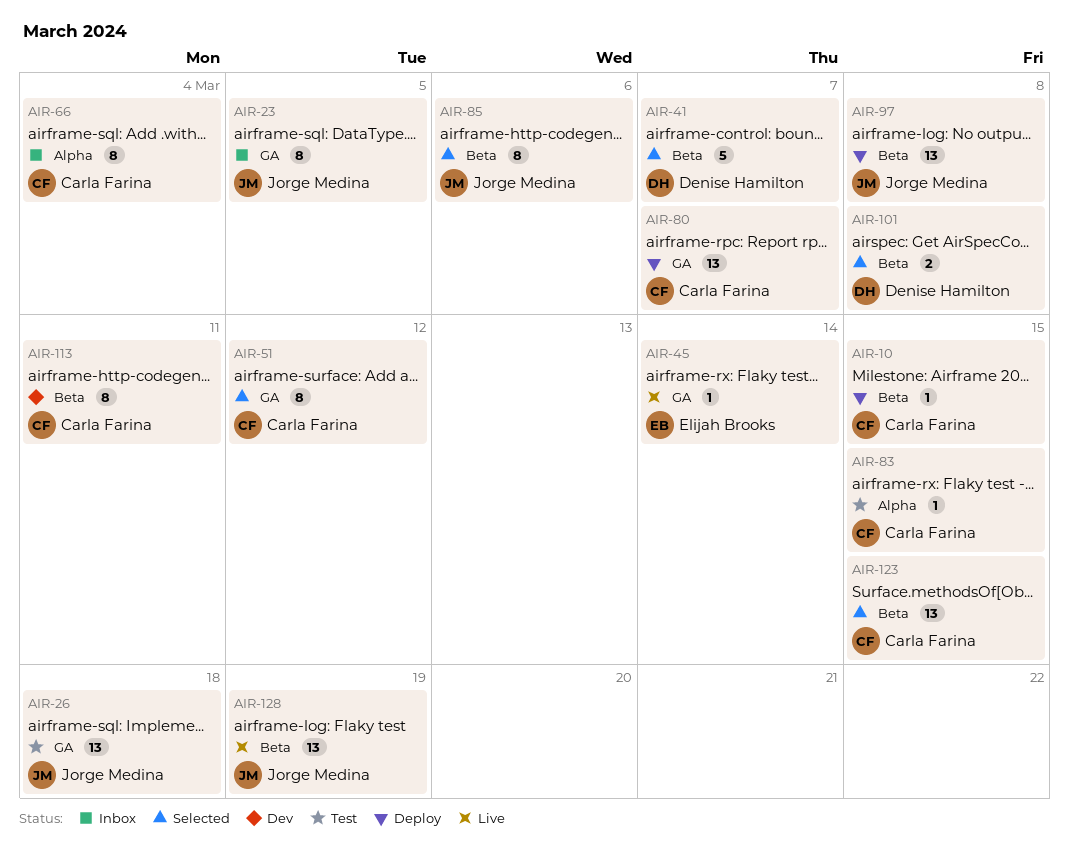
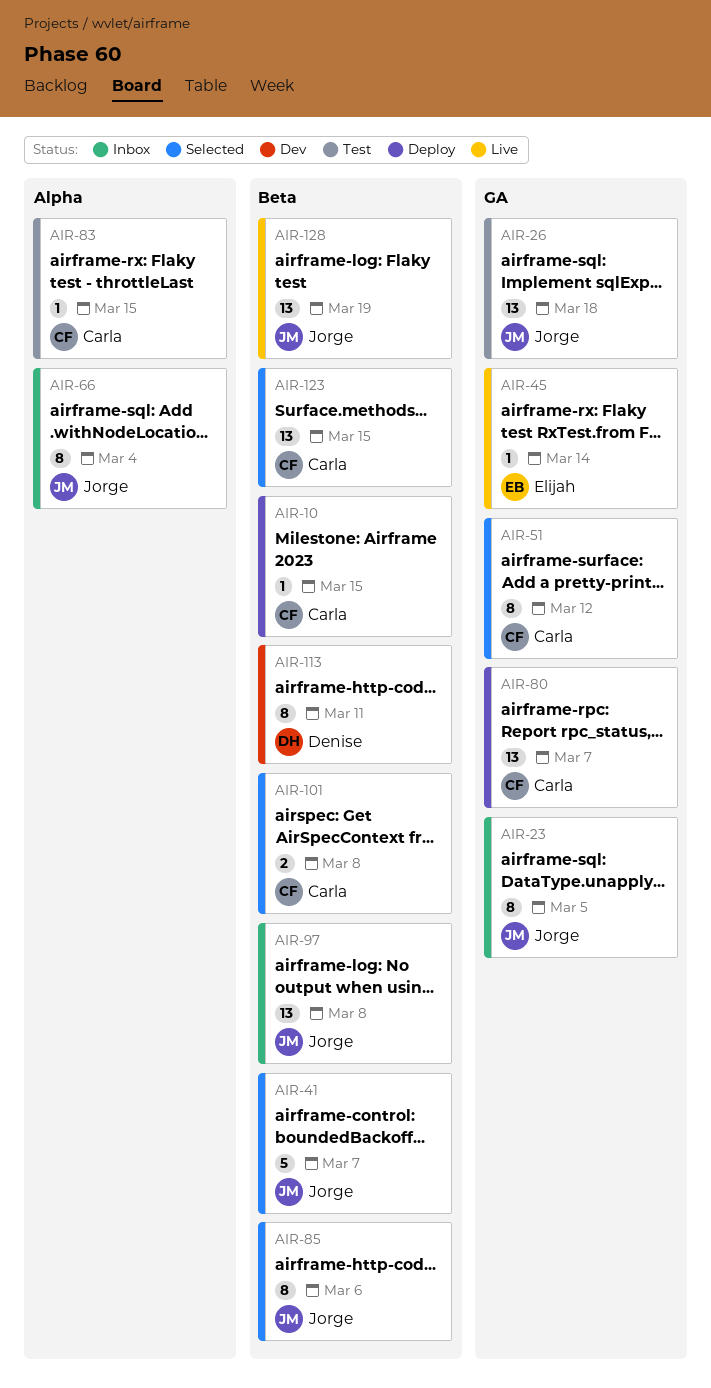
AIR-41, owner: Denise Hamilton -> Jorge Medina
AIR-66, owner: Carla Farina -> Jorge Medina
AIR-97, status: Deploy -> Inbox
AIR-101, owner: Denise Hamilton -> Carla Farina
AIR-113, owner: Carla Farina -> Denise Hamilton

